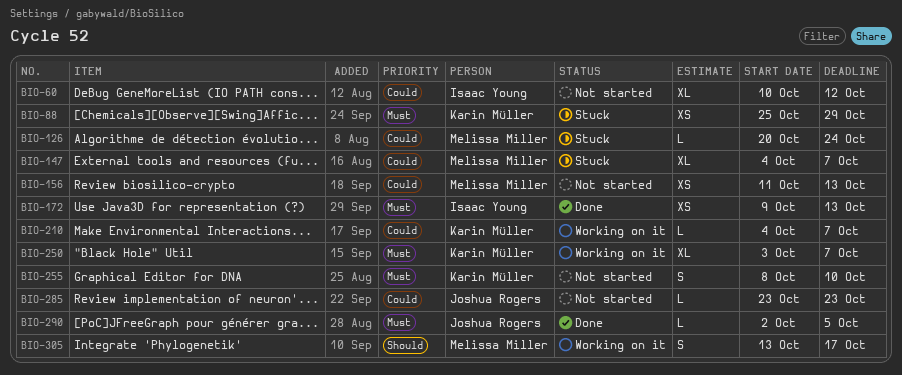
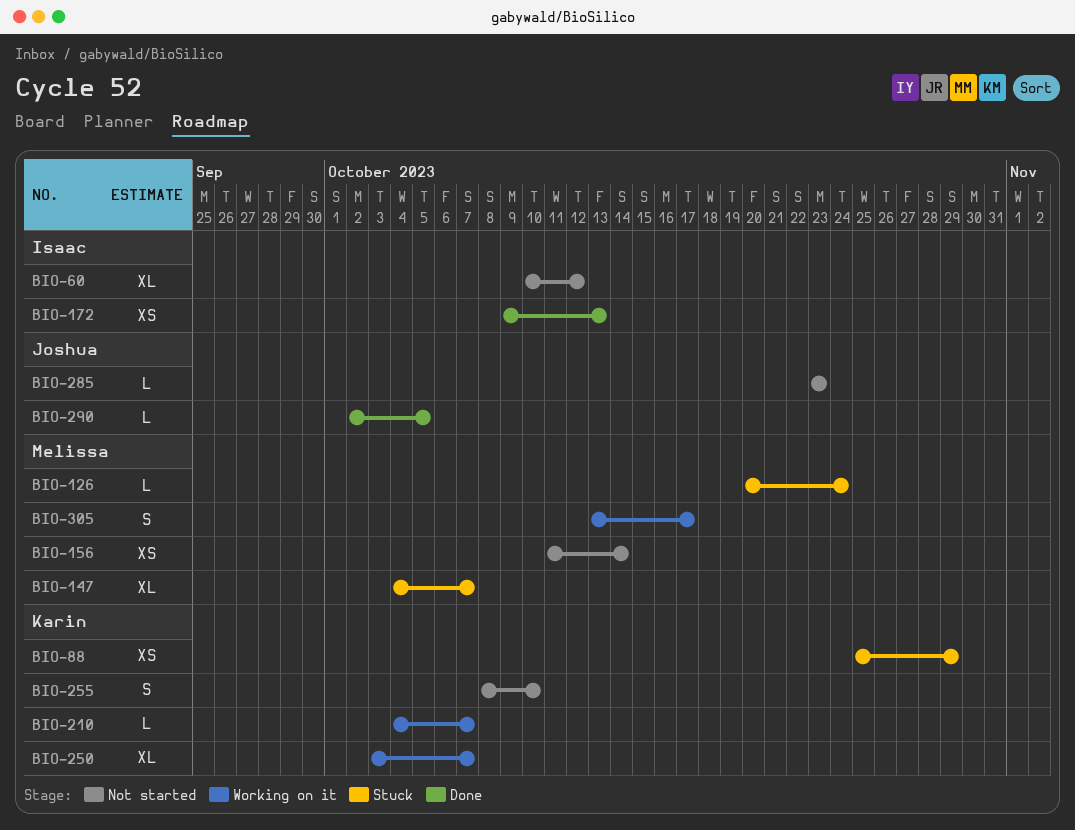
BIO-156, due: Oct 13 -> Oct 14

